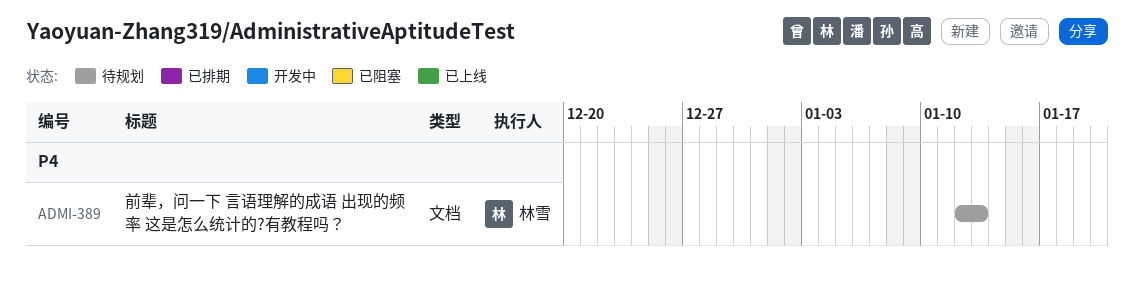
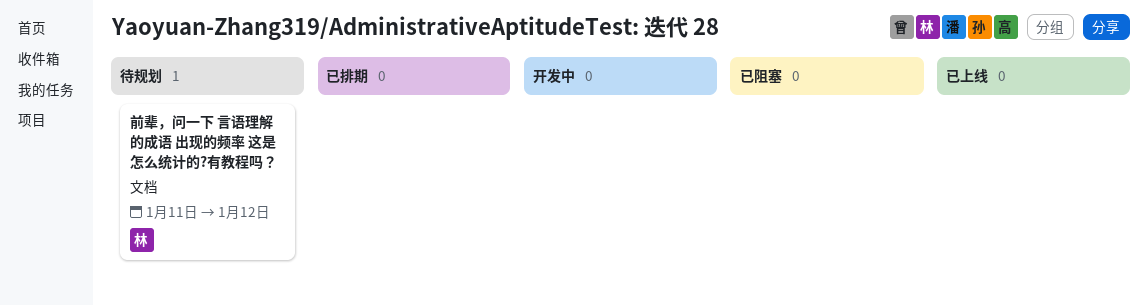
前辈，问一下 言语理解的成语 出现的频率 这是怎么统计的?有教程吗？, start: Jan 12 -> Jan 11
前辈，问一下 言语理解的成语 出现的频率 这是怎么统计的?有教程吗？, due: Jan 13 -> Jan 12

